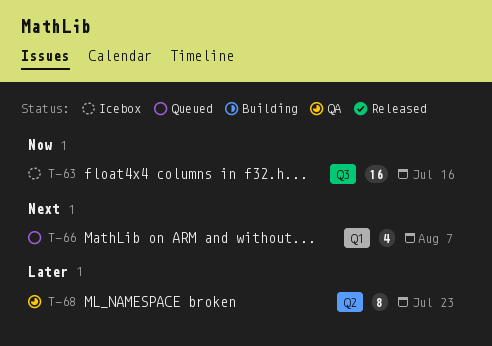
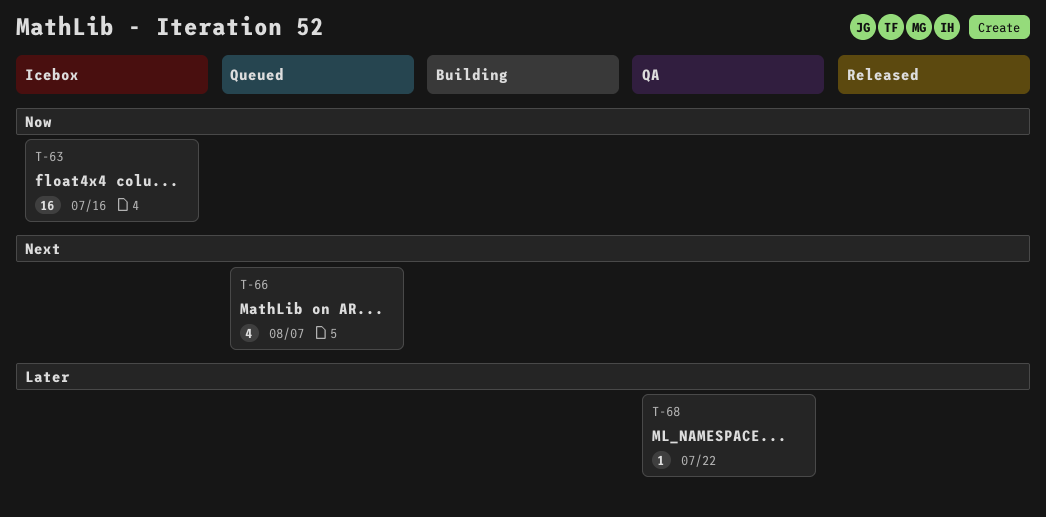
T-68, estimate: 8 -> 1
T-68, due: Jul 23 -> Jul 22

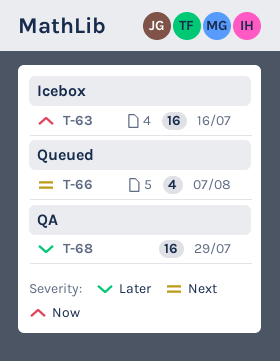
T-68, estimate: 1 -> 16
T-68, due: Jul 22 -> Jul 29

